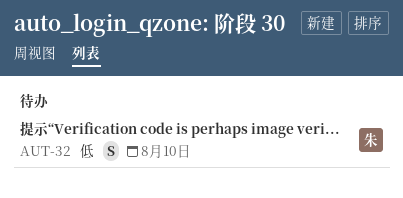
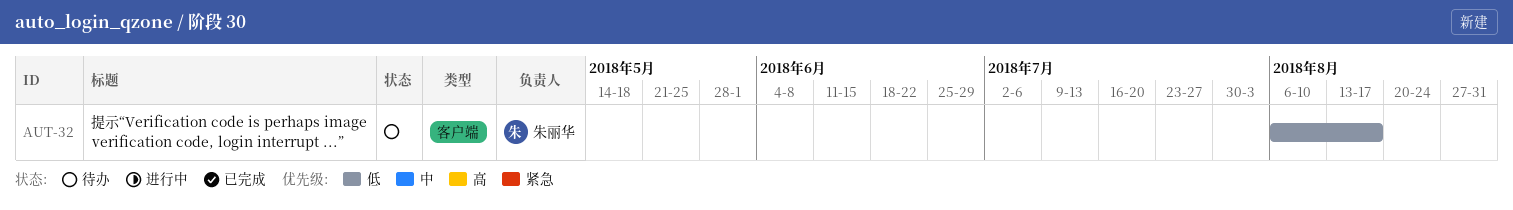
AUT-32, due: Aug 10 -> Aug 17

